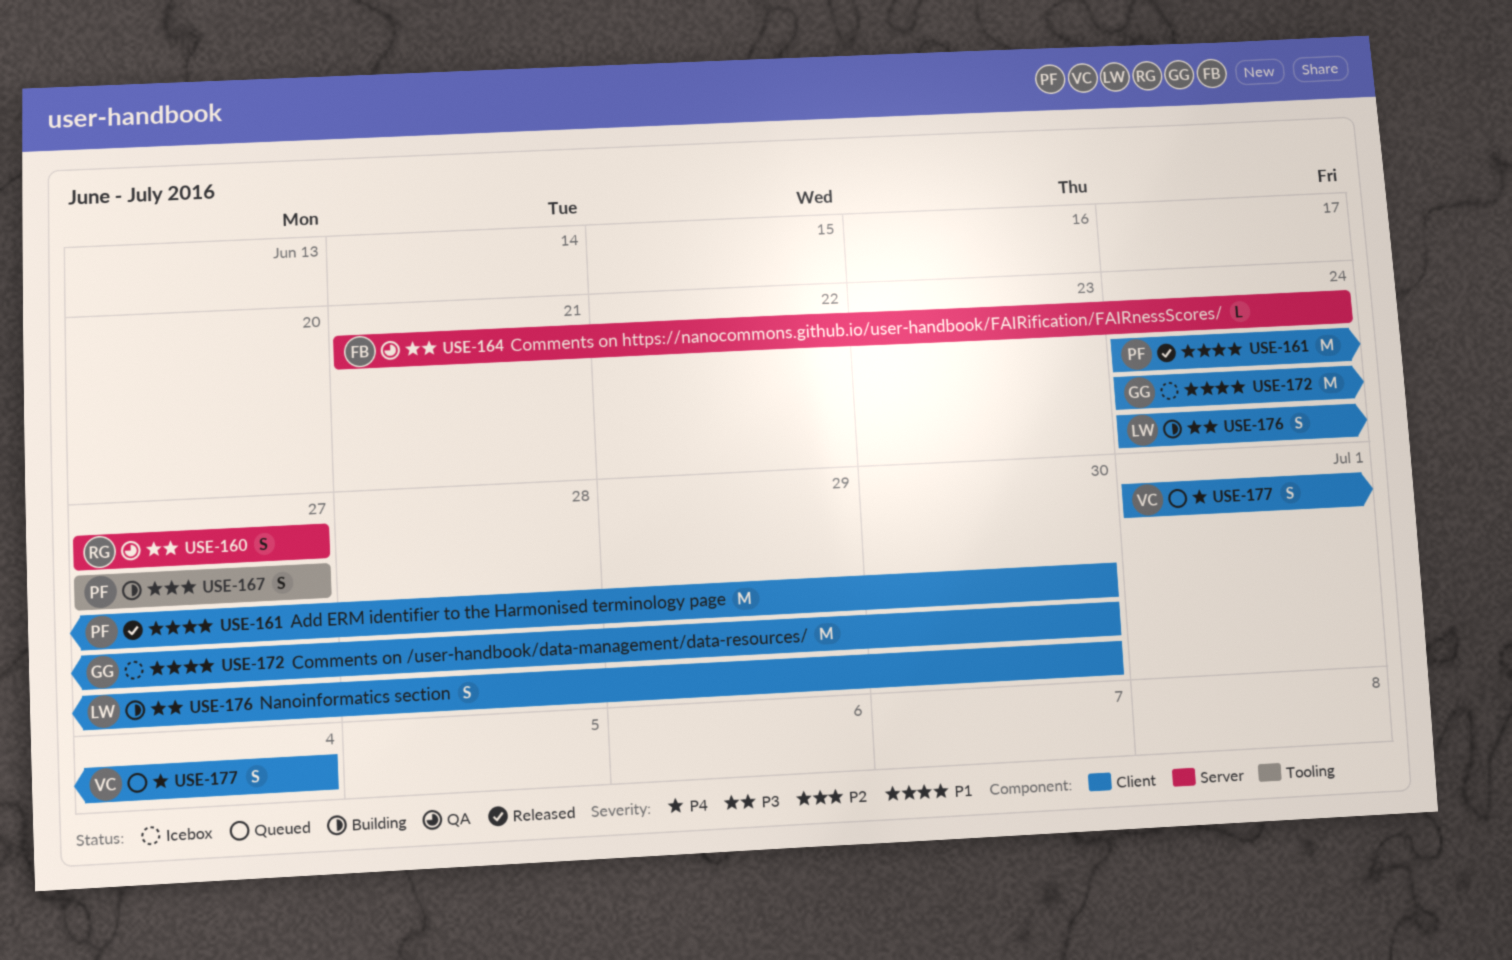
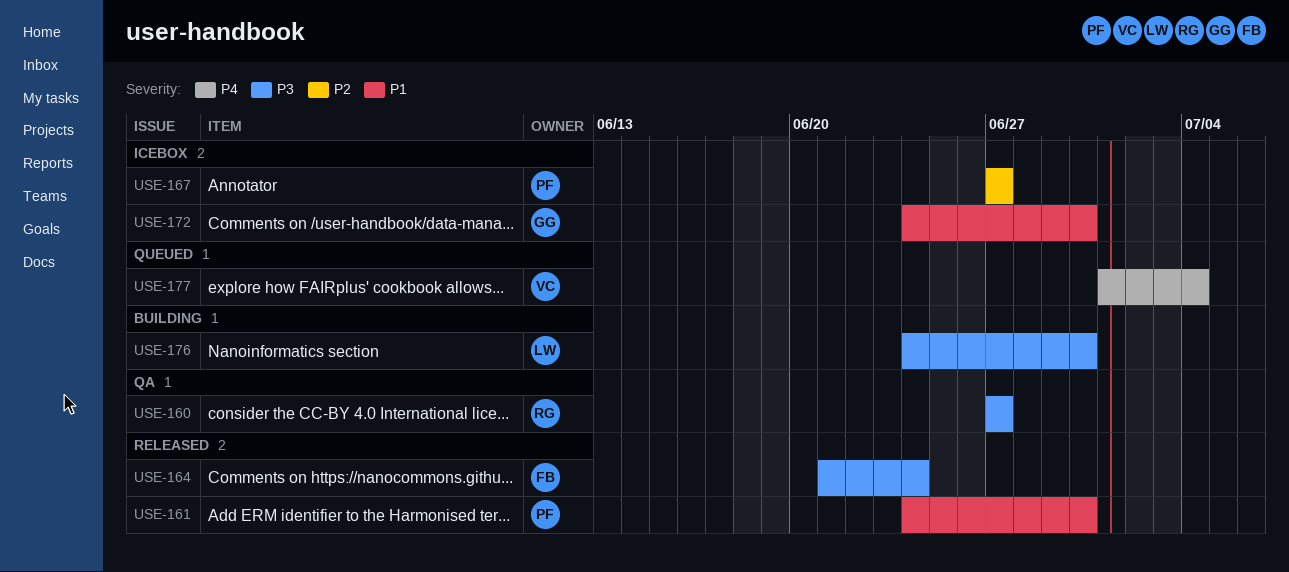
USE-164, status: QA -> Released
USE-167, status: Building -> Icebox

